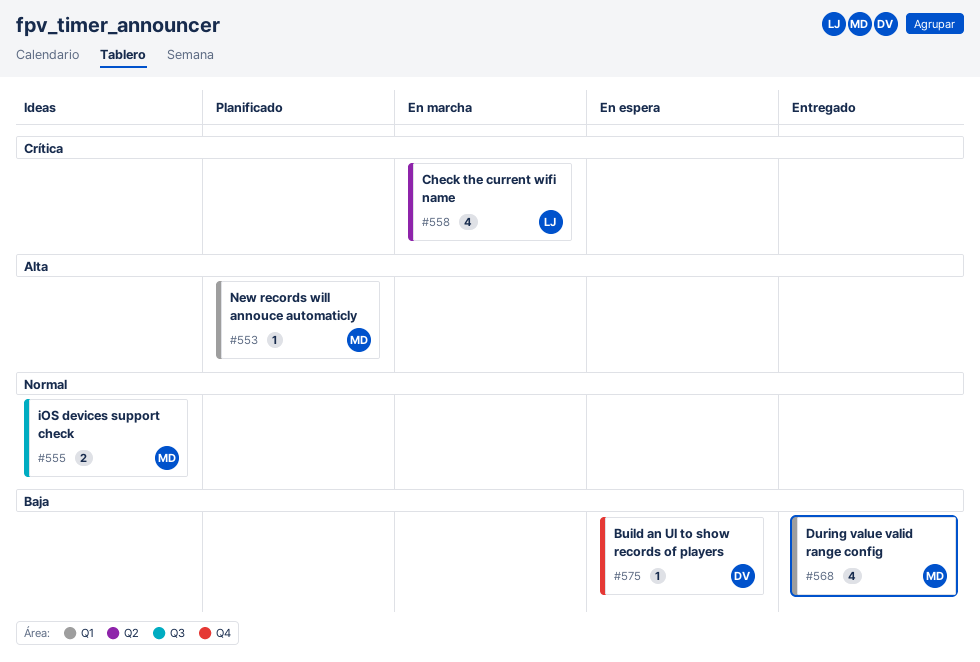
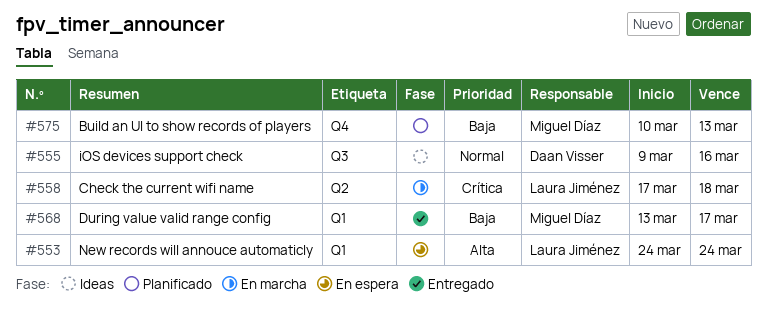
#553, status: Planificado -> En espera
#553, owner: Miguel Díaz -> Laura Jiménez
#555, owner: Miguel Díaz -> Daan Visser
#575, status: En espera -> Planificado
#575, owner: Daan Visser -> Miguel Díaz

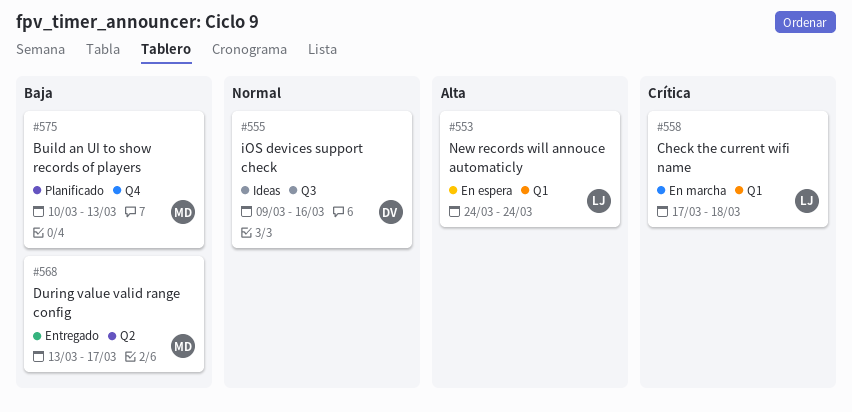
#558, label: Q2 -> Q1
#568, label: Q1 -> Q2

